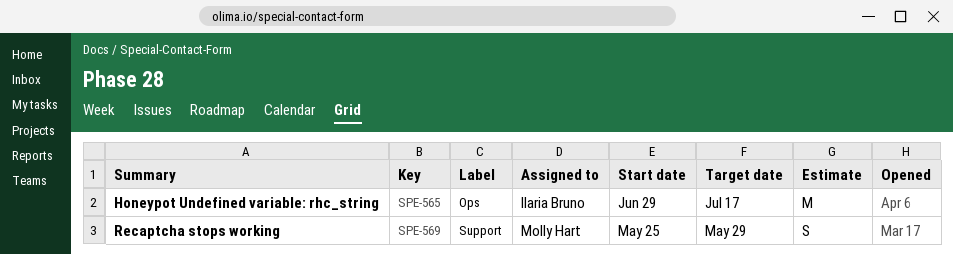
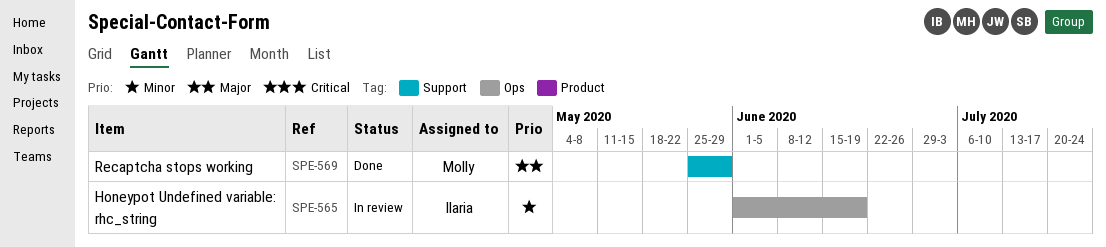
SPE-565, start: Jun 29 -> Jun 1
SPE-565, due: Jul 17 -> Jun 19

